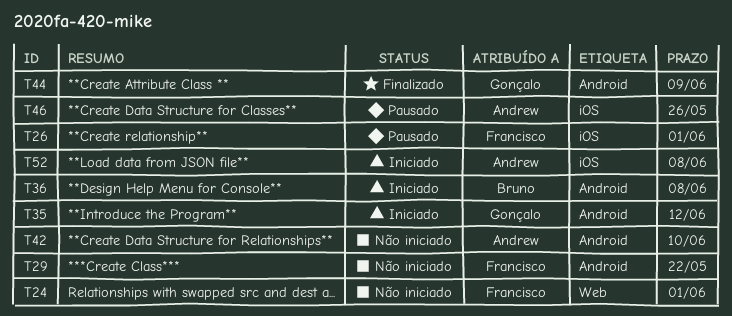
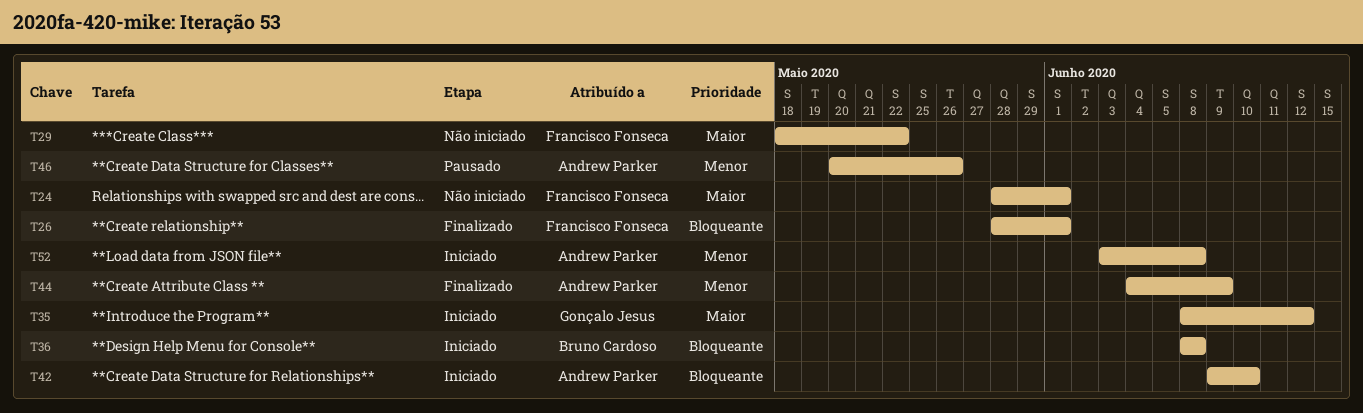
T26, status: Pausado -> Finalizado
T42, status: Não iniciado -> Iniciado
T44, owner: Gonçalo Jesus -> Andrew Parker

